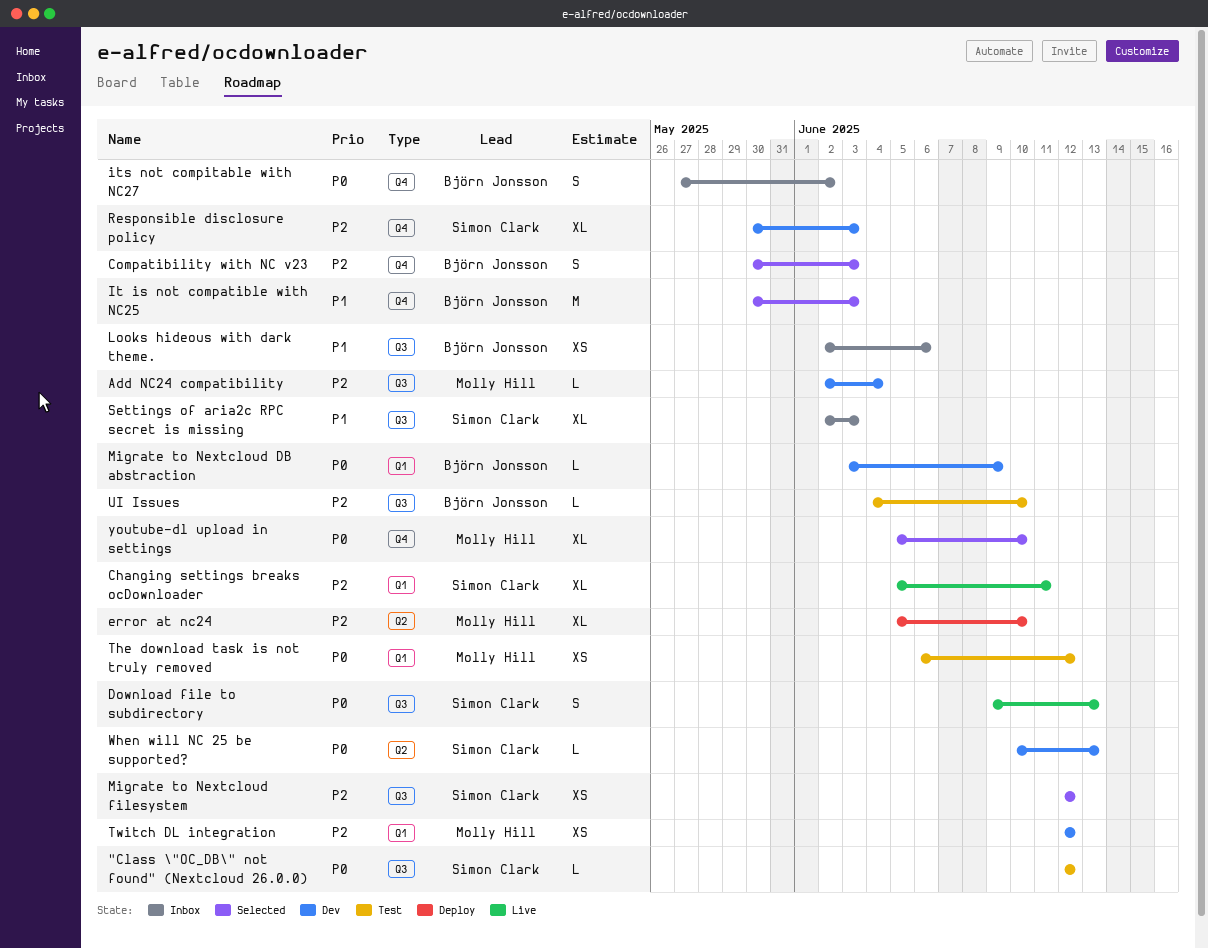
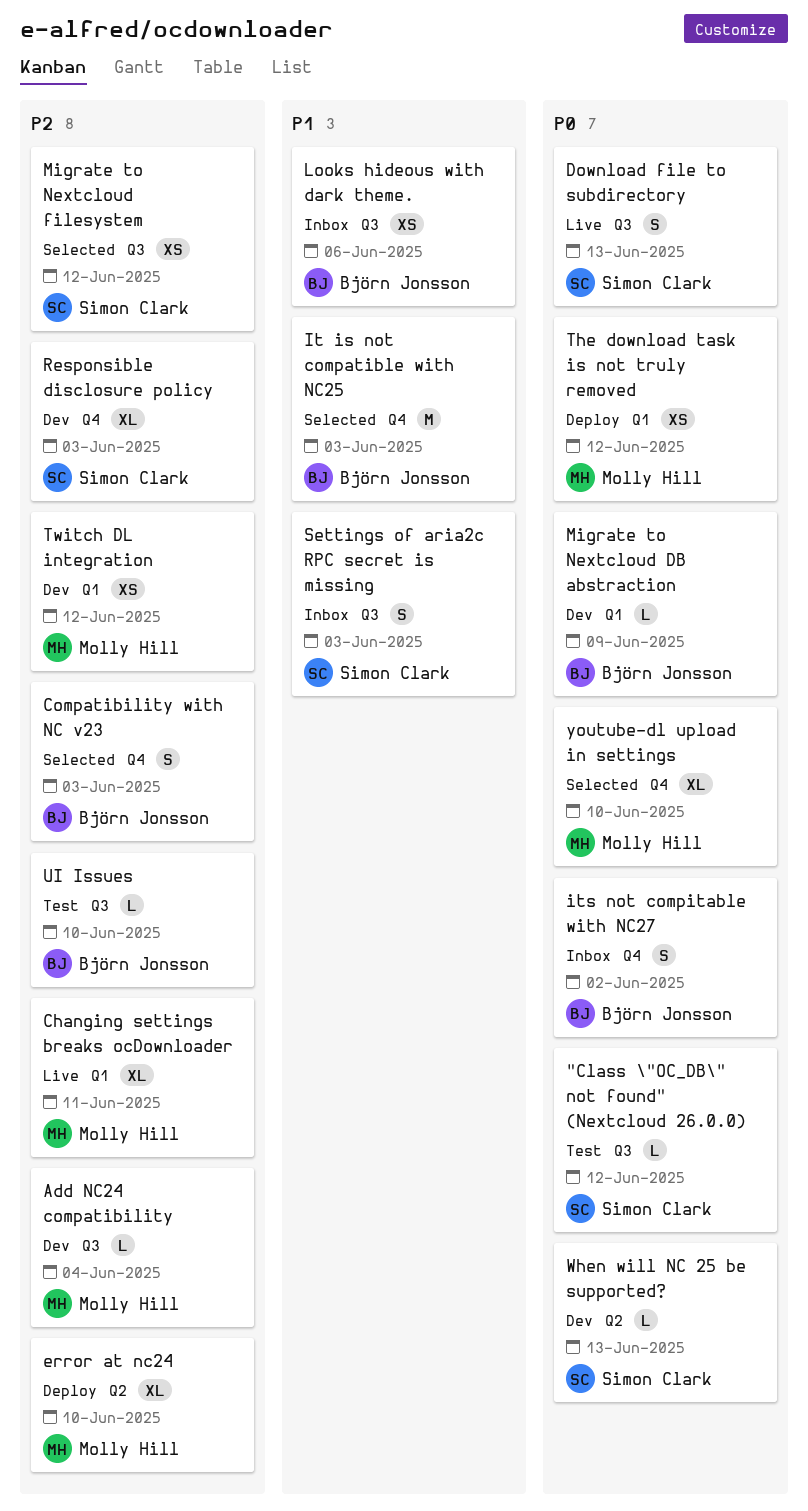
Changing settings breaks ocDownloader, owner: Simon Clark -> Molly Hill
Settings of aria2c RPC secret is missing, estimate: XL -> S
The download task is not truly removed, status: Test -> Deploy

